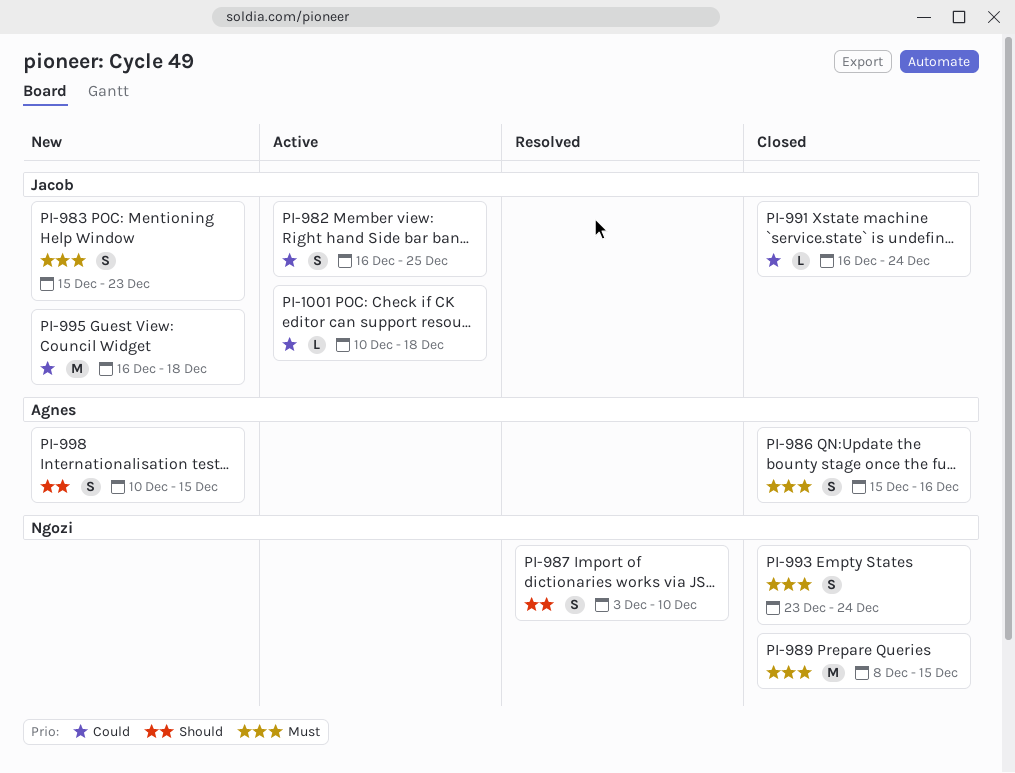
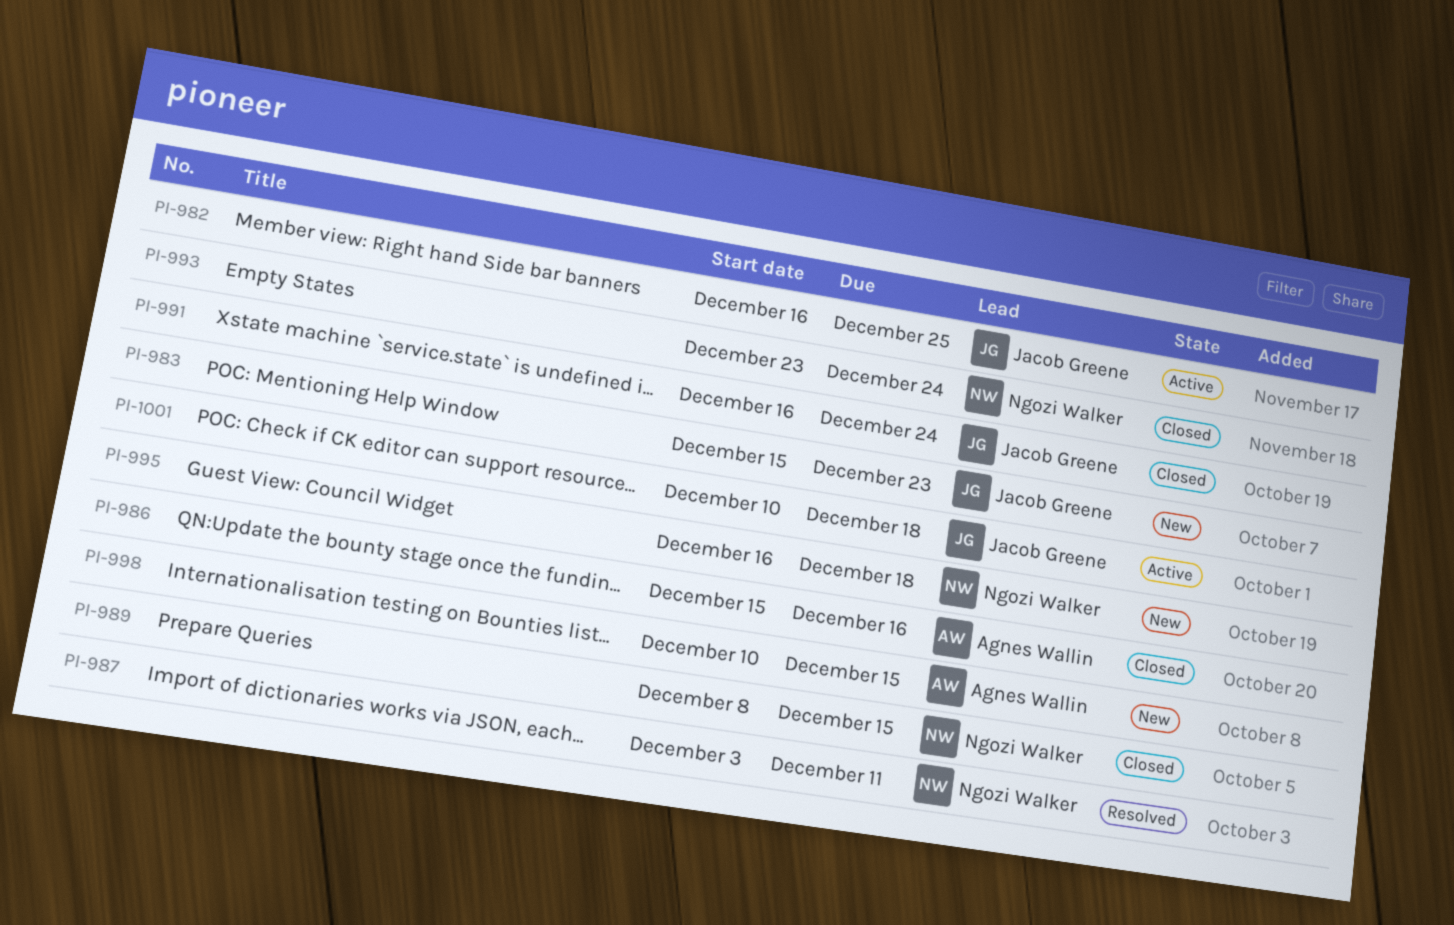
PI-987, due: Dec 10 -> Dec 11
PI-995, owner: Jacob Greene -> Ngozi Walker

